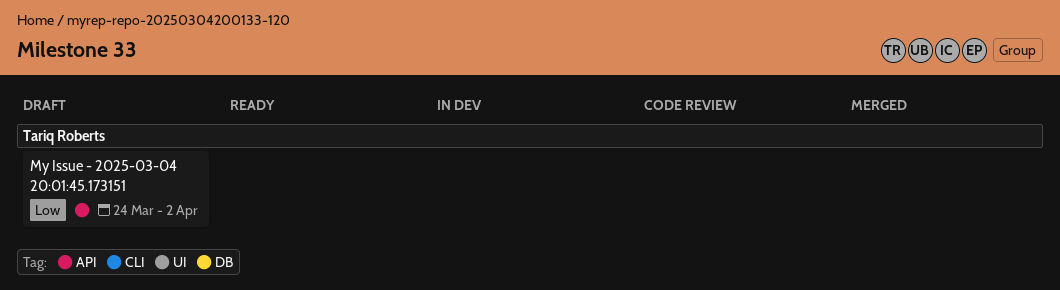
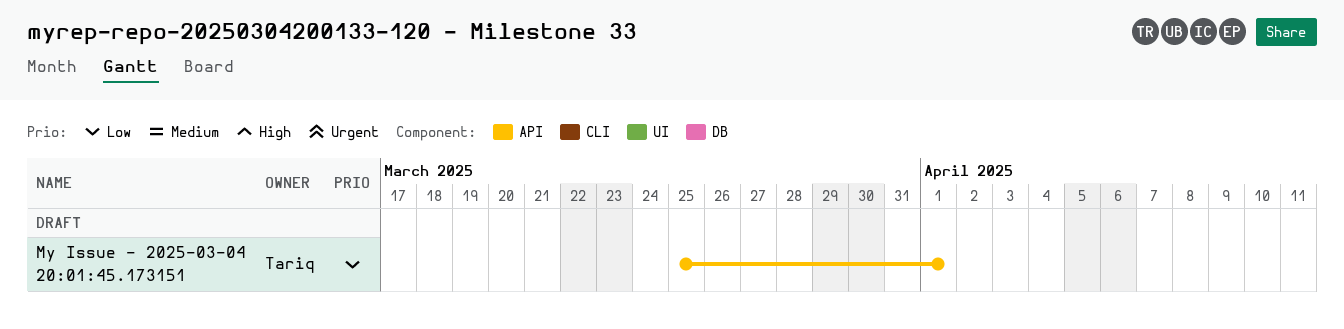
My Issue - 2025-03-04 20:01:45.173151, start: Mar 24 -> Mar 25
My Issue - 2025-03-04 20:01:45.173151, due: Apr 2 -> Apr 1

